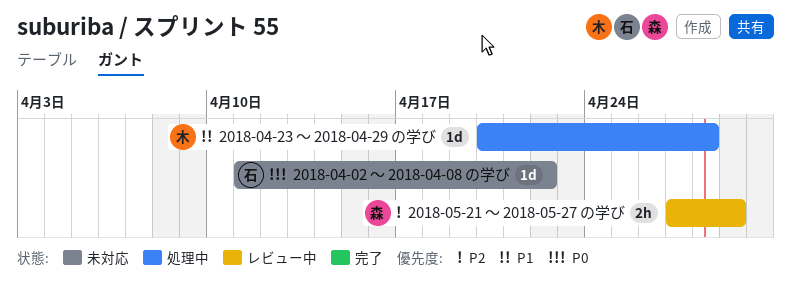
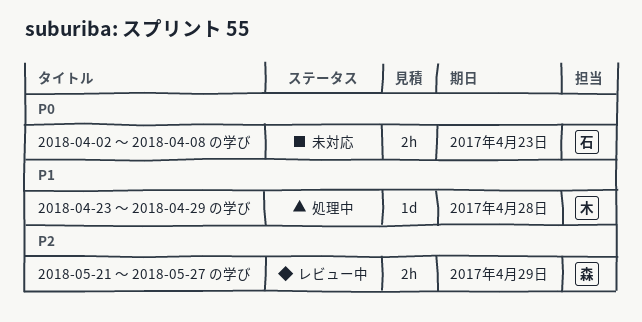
2018-04-02 〜 2018-04-08 の学び, estimate: 1d -> 2h
2018-04-02 〜 2018-04-08 の学び, due: Apr 22 -> Apr 23

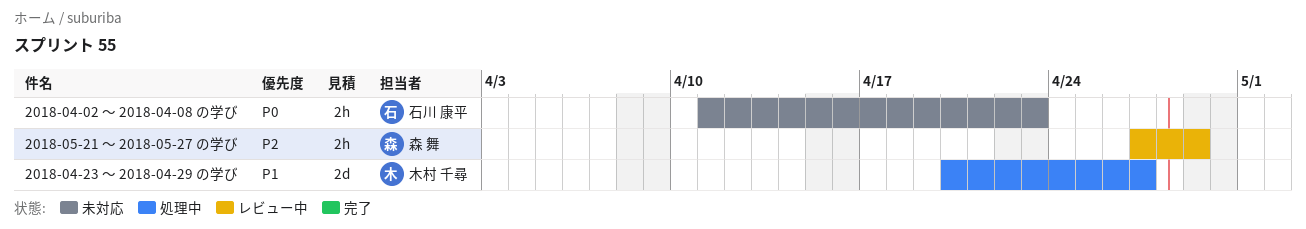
2018-04-23 〜 2018-04-29 の学び, estimate: 1d -> 2d
2018-04-23 〜 2018-04-29 の学び, due: Apr 28 -> Apr 27

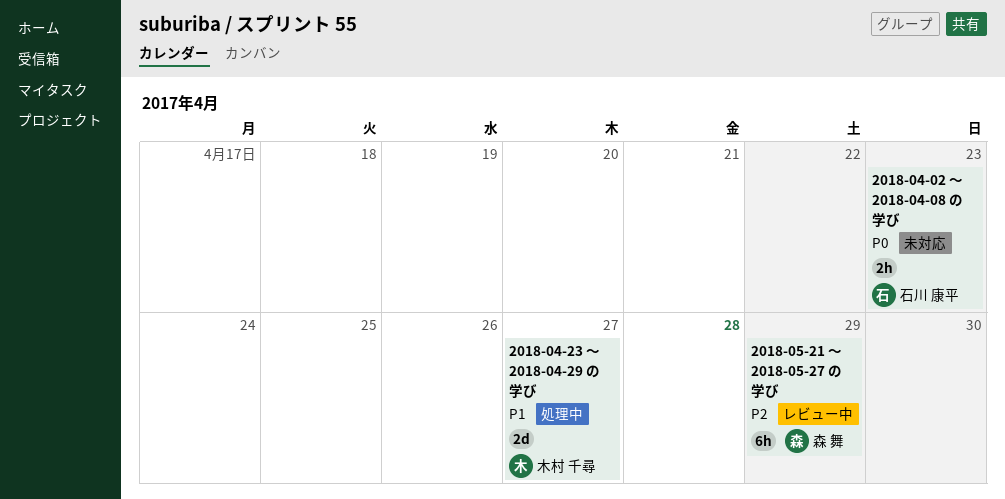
2018-05-21 〜 2018-05-27 の学び, estimate: 2h -> 6h

